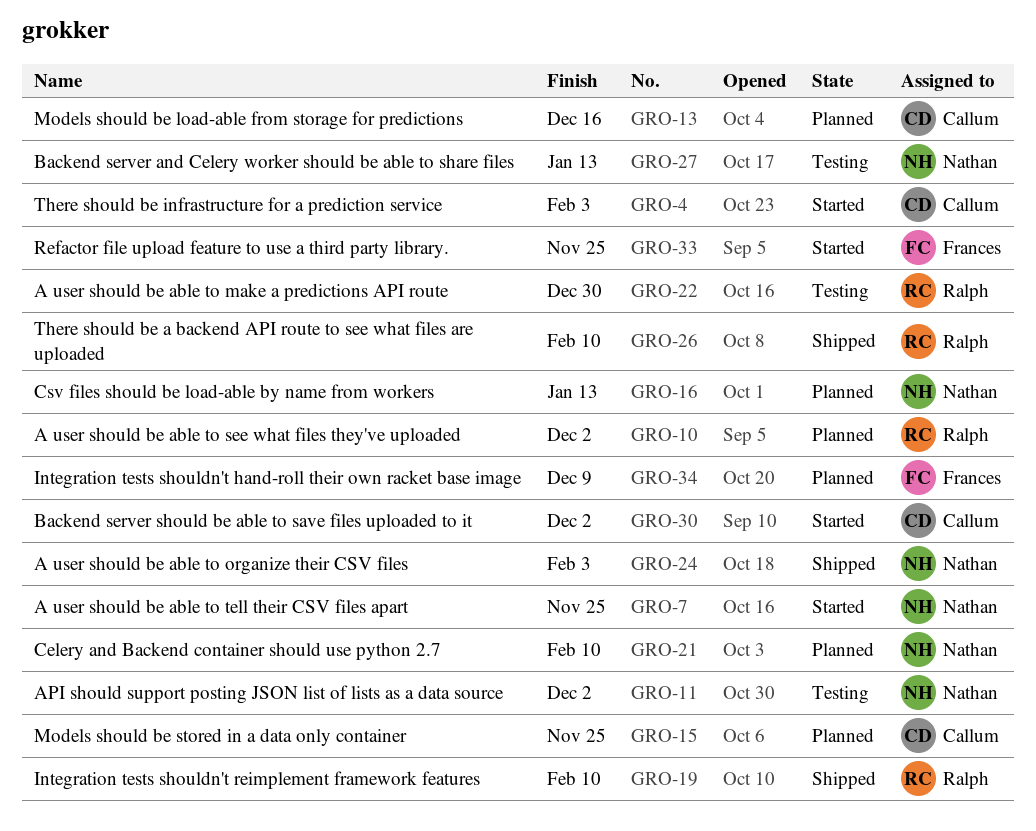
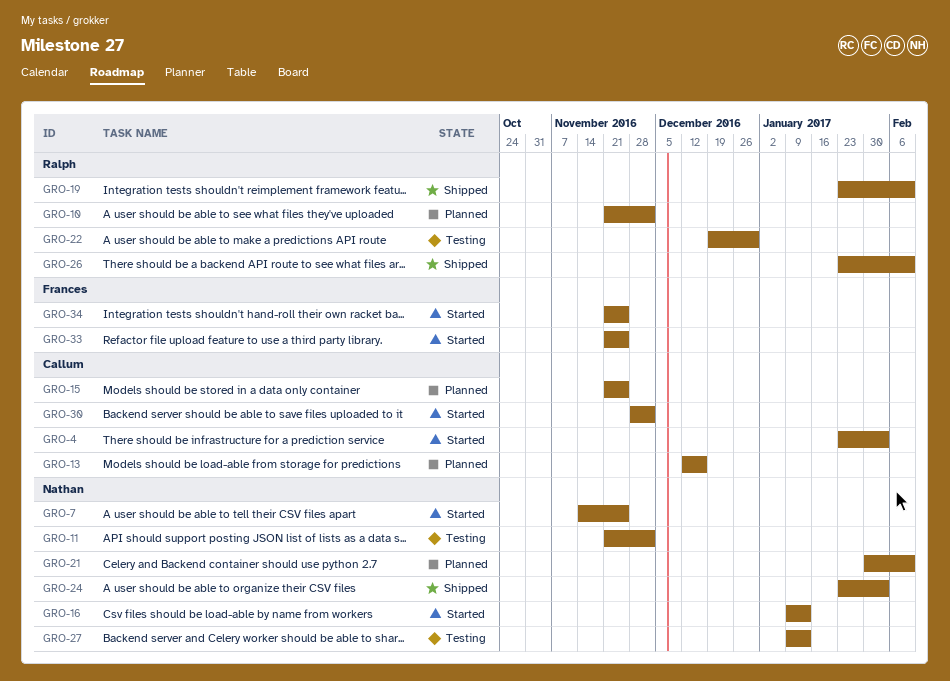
GRO-16, status: Planned -> Started
GRO-34, status: Planned -> Started
GRO-34, due: Dec 9 -> Nov 25

